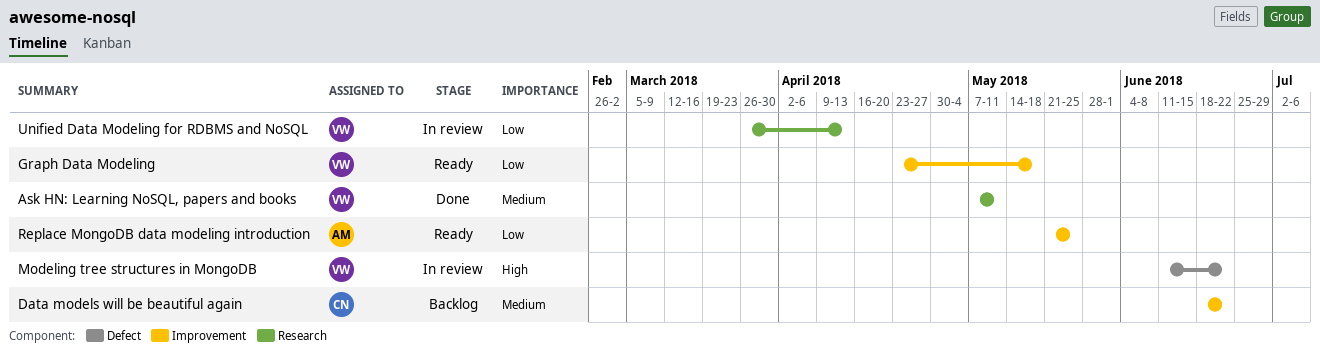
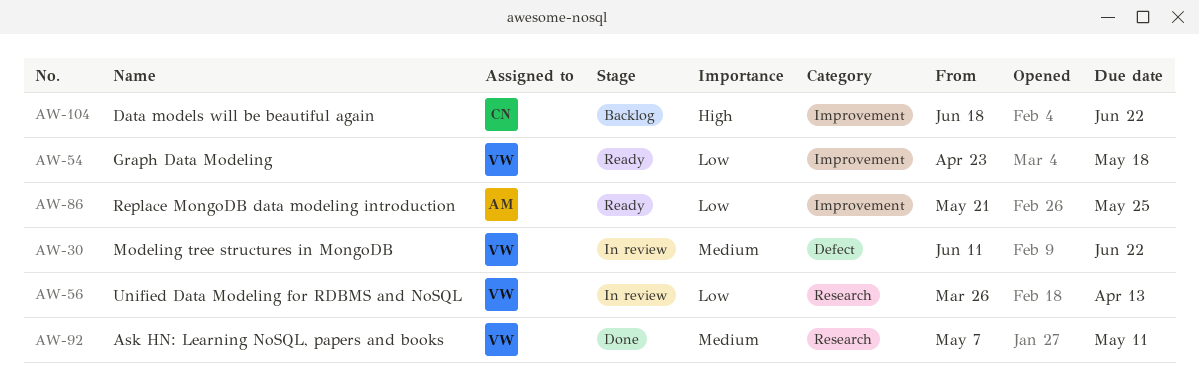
Data models will be beautiful again, priority: Medium -> High
Modeling tree structures in MongoDB, priority: High -> Medium

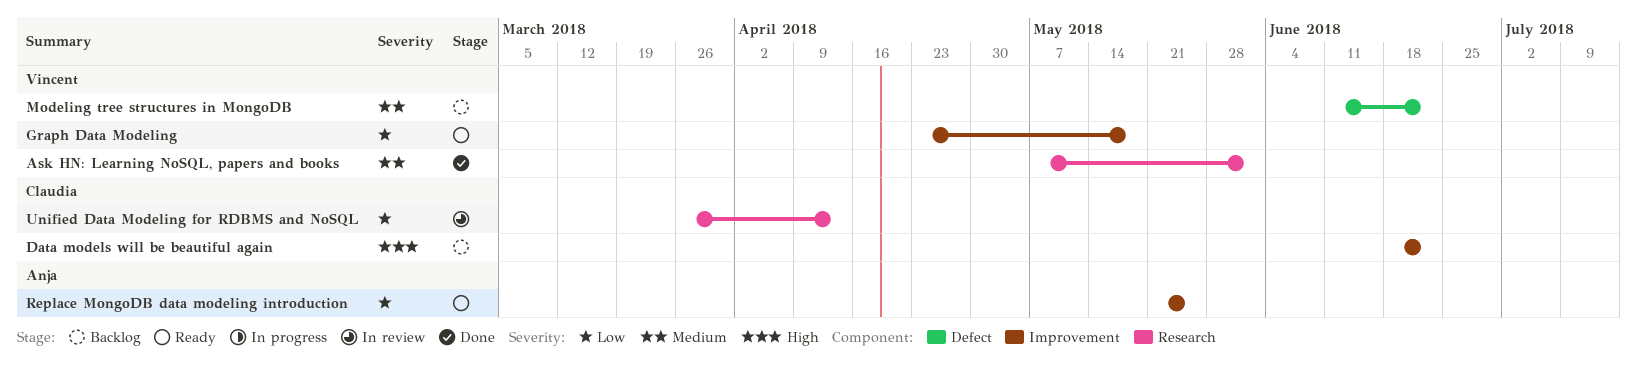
Ask HN: Learning NoSQL, papers and books, due: May 11 -> Jun 1
Modeling tree structures in MongoDB, status: In review -> Backlog
Unified Data Modeling for RDBMS and NoSQL, owner: Vincent -> Claudia

